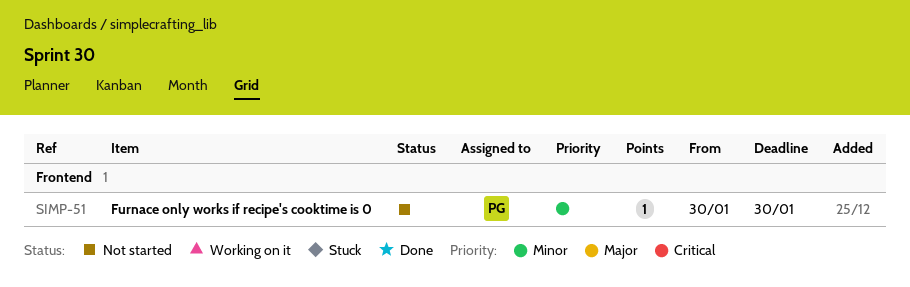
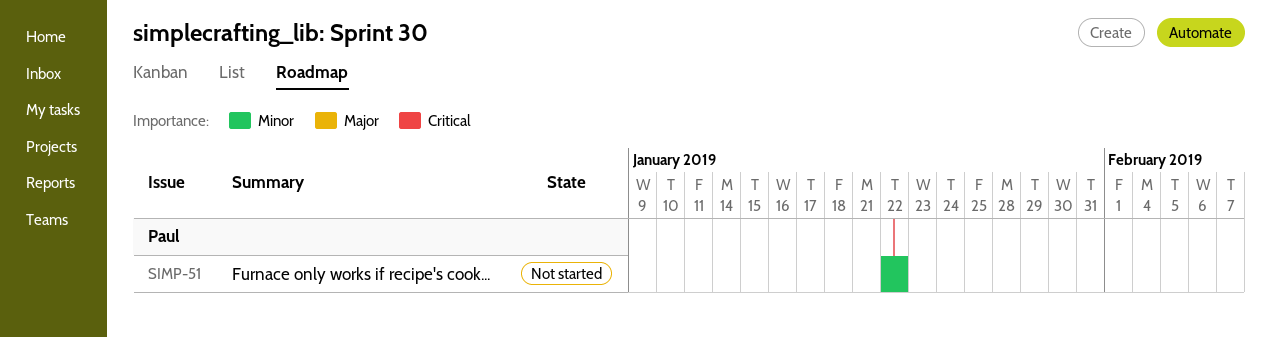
SIMP-51, start: Jan 30 -> Jan 22
SIMP-51, due: Jan 30 -> Jan 22

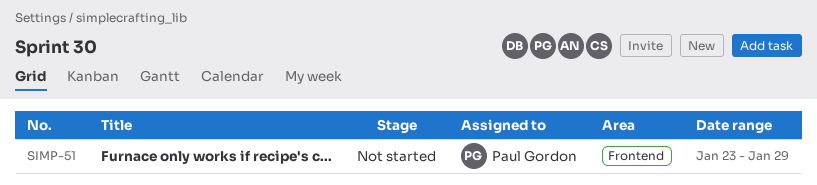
SIMP-51, start: Jan 22 -> Jan 23
SIMP-51, due: Jan 22 -> Jan 29

